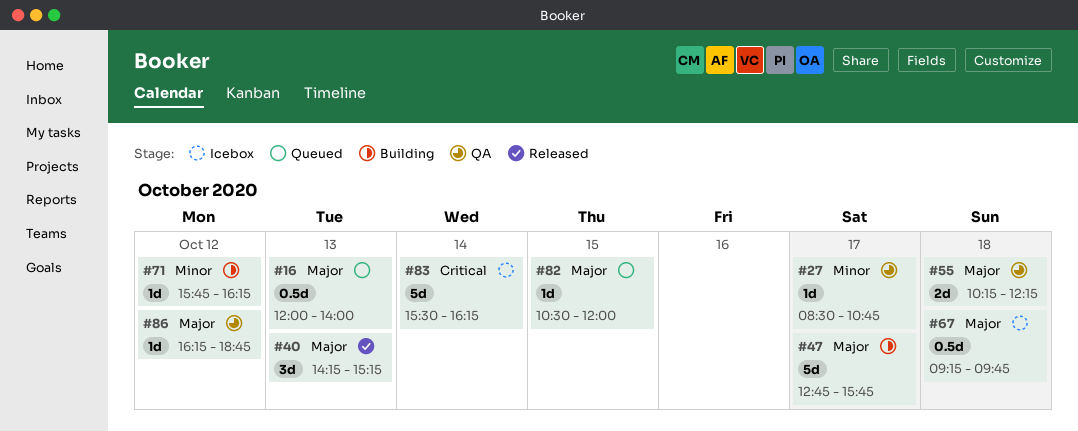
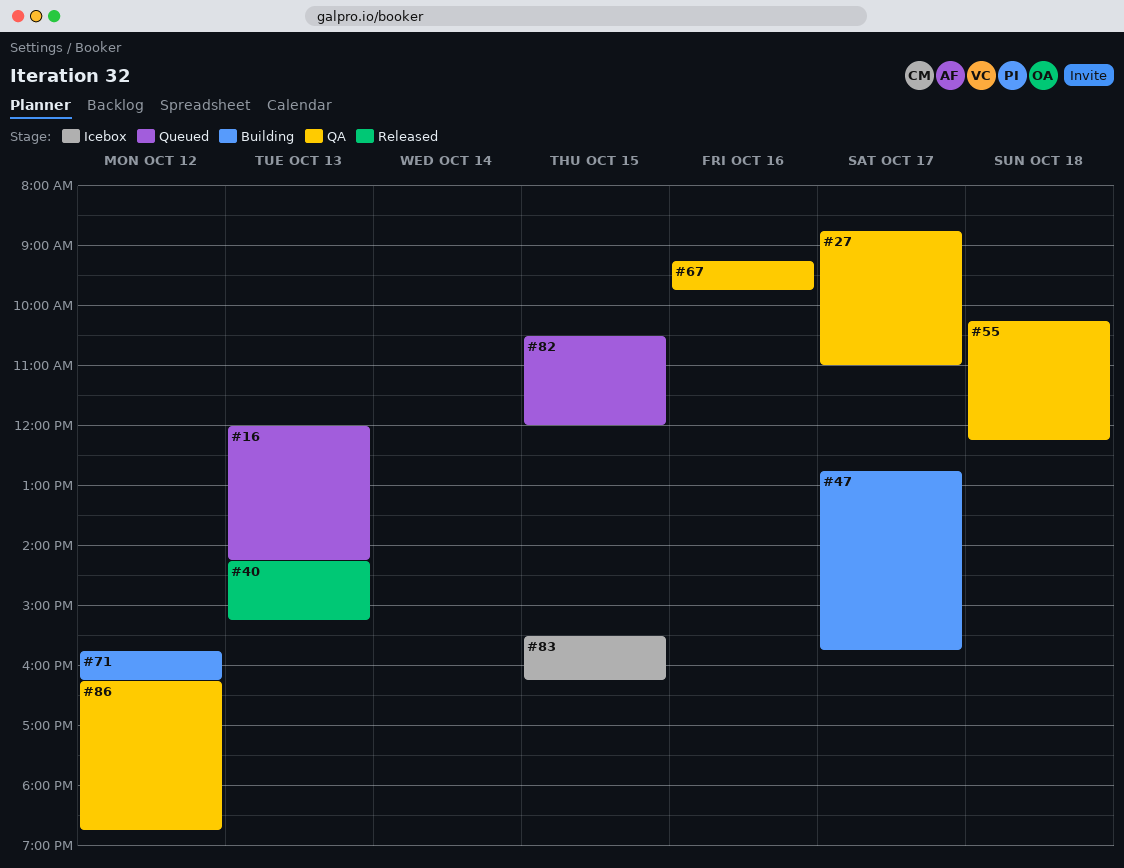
#16, ends: 14:00 -> 14:15
#27, begins: 08:30 -> 08:45
#27, ends: 10:45 -> 11:00
#67, status: Icebox -> QA
#67, day: Oct 18 -> Oct 16
#83, day: Oct 14 -> Oct 15

